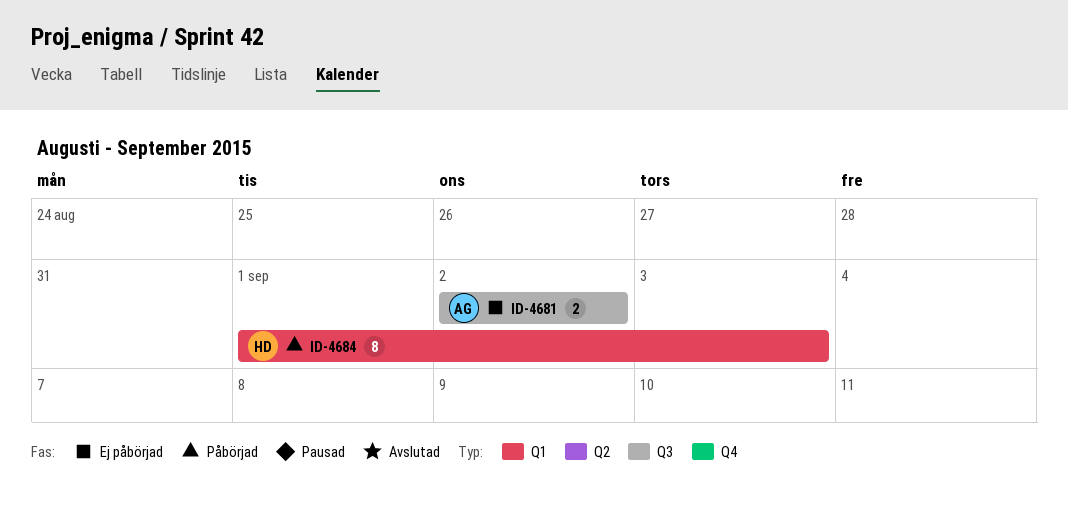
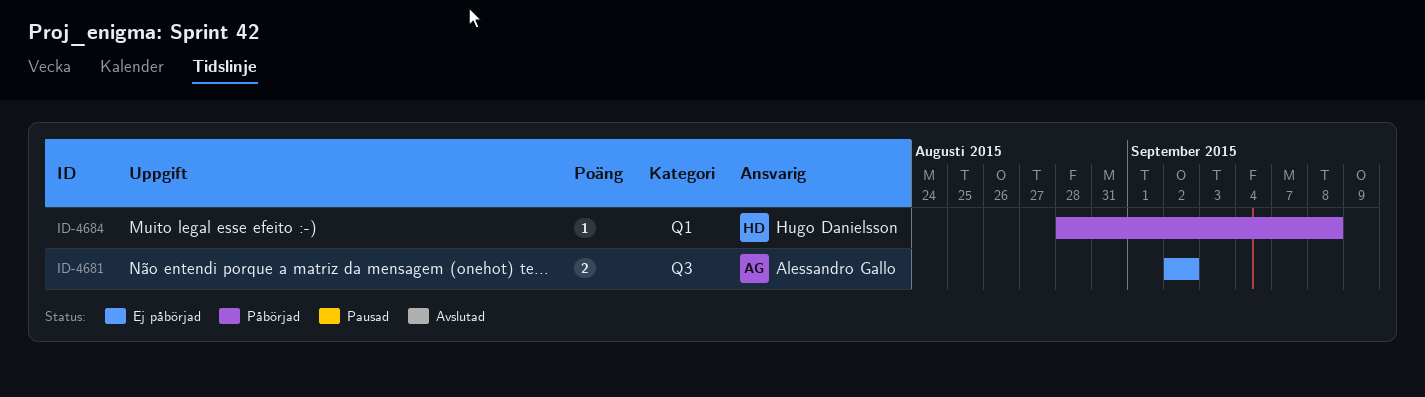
ID-4684, estimate: 8 -> 1
ID-4684, start: Sep 1 -> Aug 28
ID-4684, due: Sep 3 -> Sep 8

